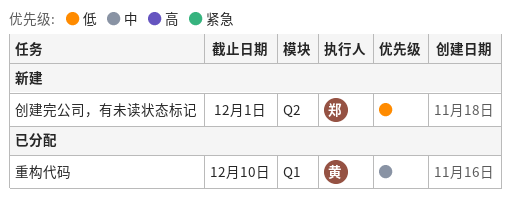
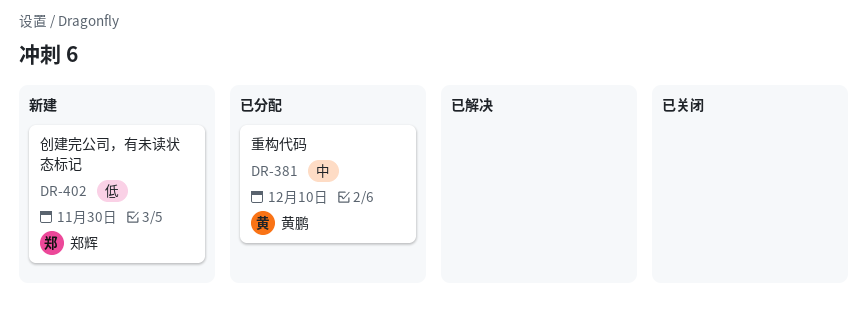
创建完公司，有未读状态标记, due: Dec 1 -> Nov 30

